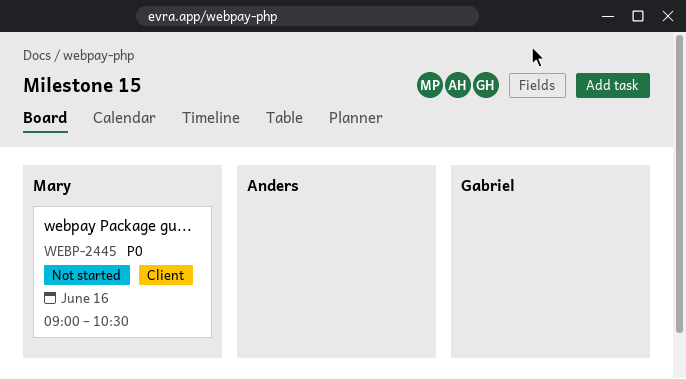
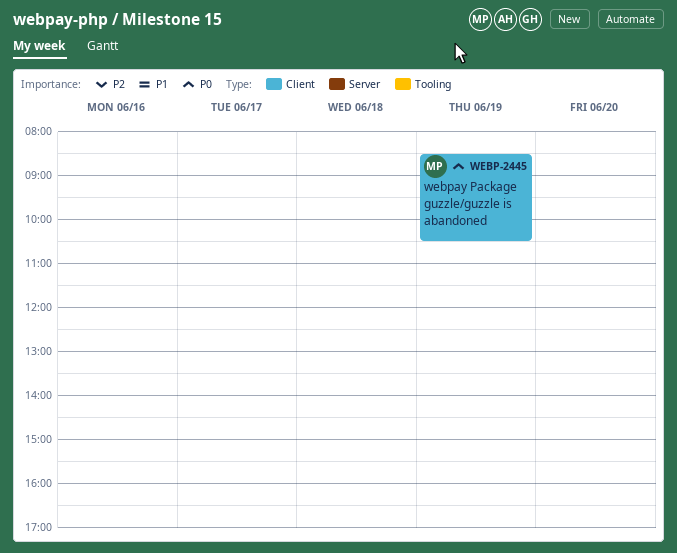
WEBP-2445, day: Jun 16 -> Jun 19
WEBP-2445, begins: 09:00 -> 08:30

